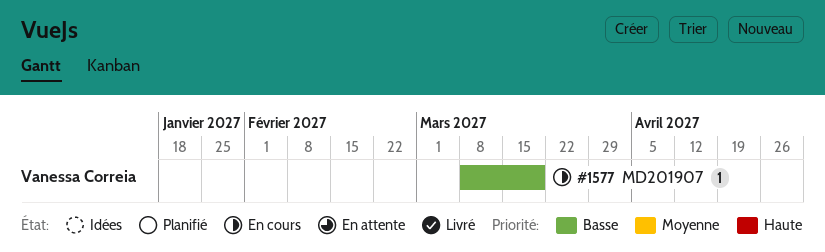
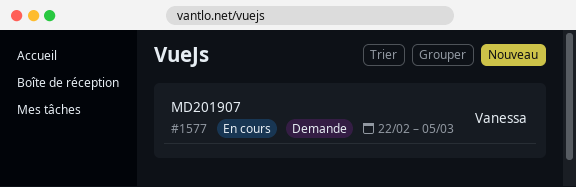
#1577, start: Mar 8 -> Feb 22
#1577, due: Mar 19 -> Mar 5

